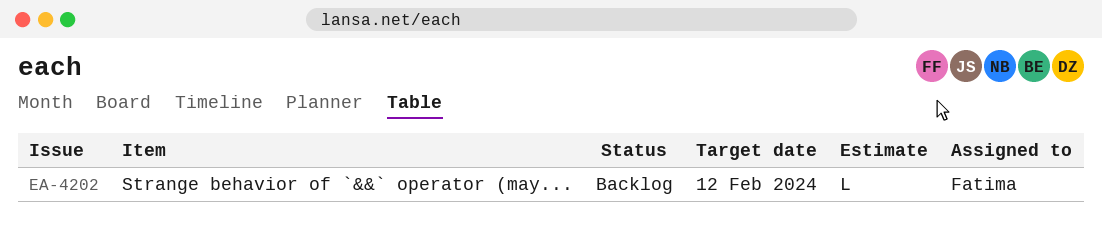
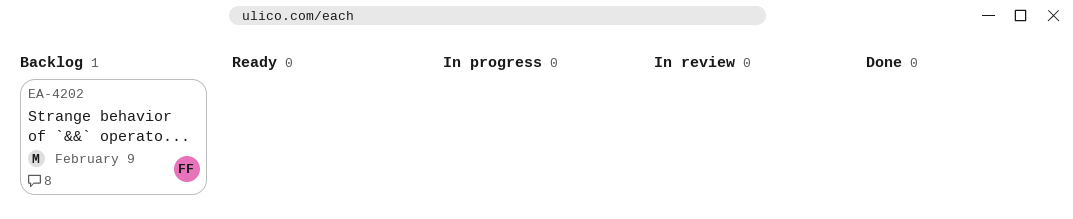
EA-4202, estimate: L -> M
EA-4202, due: Feb 12 -> Feb 9

